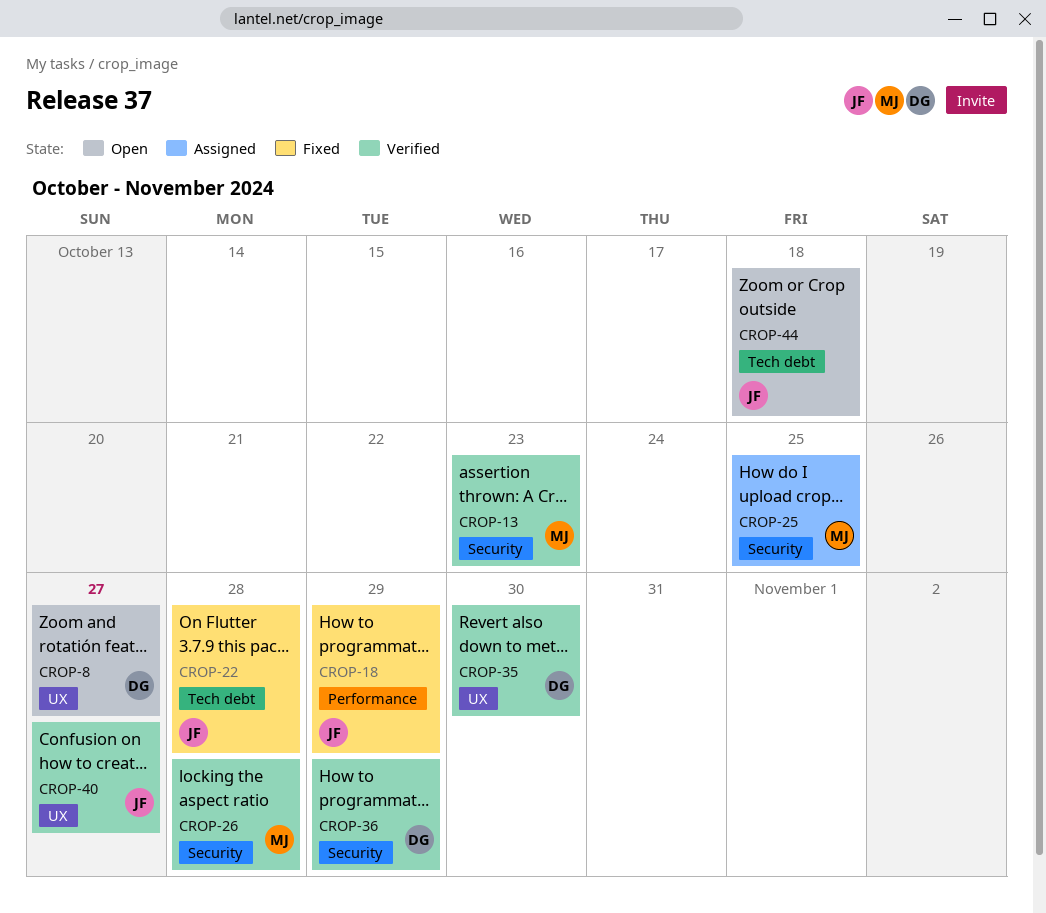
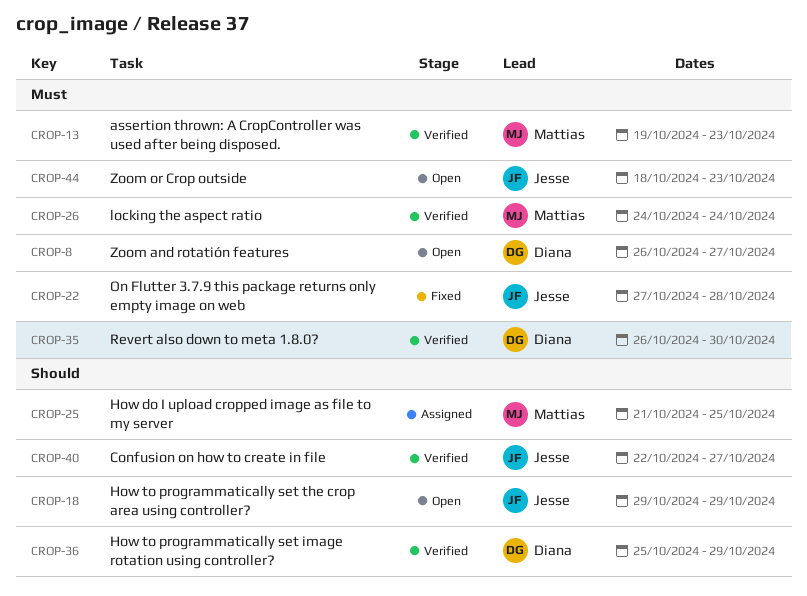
CROP-18, status: Fixed -> Open
CROP-26, due: Oct 28 -> Oct 24
CROP-44, due: Oct 18 -> Oct 23

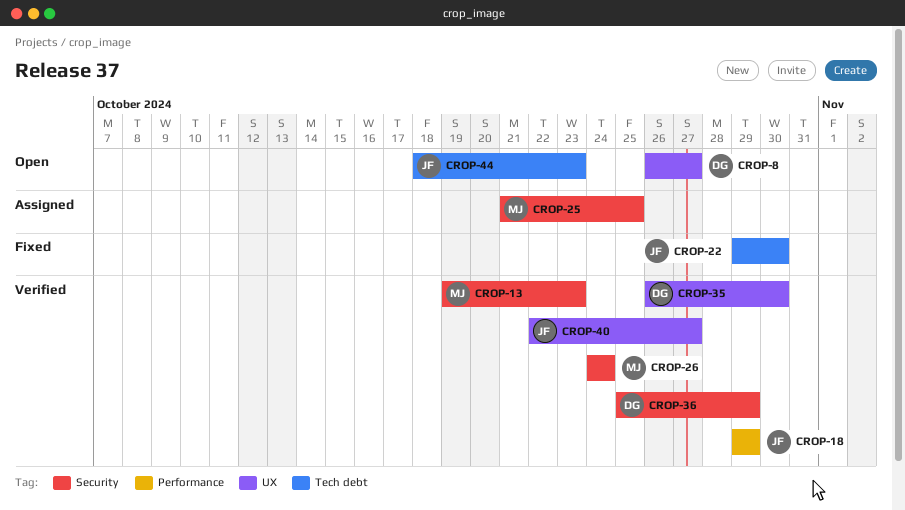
CROP-18, status: Open -> Verified
CROP-22, start: Oct 27 -> Oct 29
CROP-22, due: Oct 28 -> Oct 30

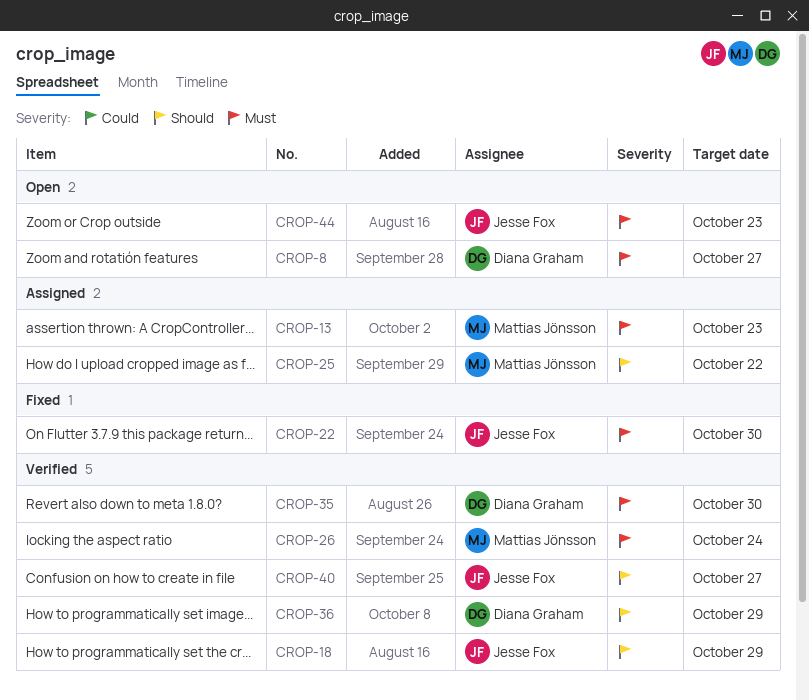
CROP-13, status: Verified -> Assigned
CROP-25, due: Oct 25 -> Oct 22

